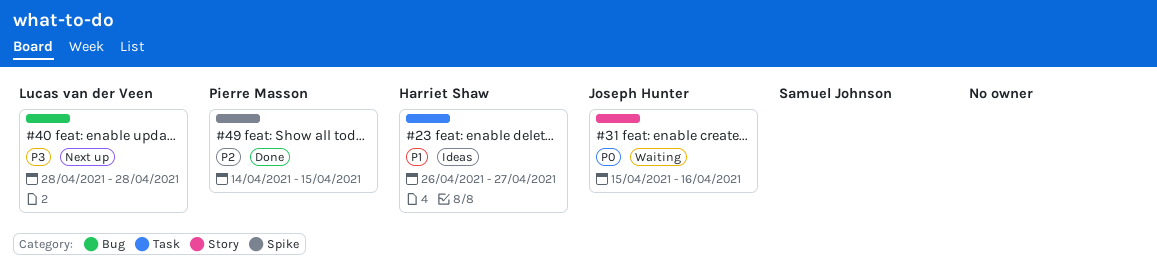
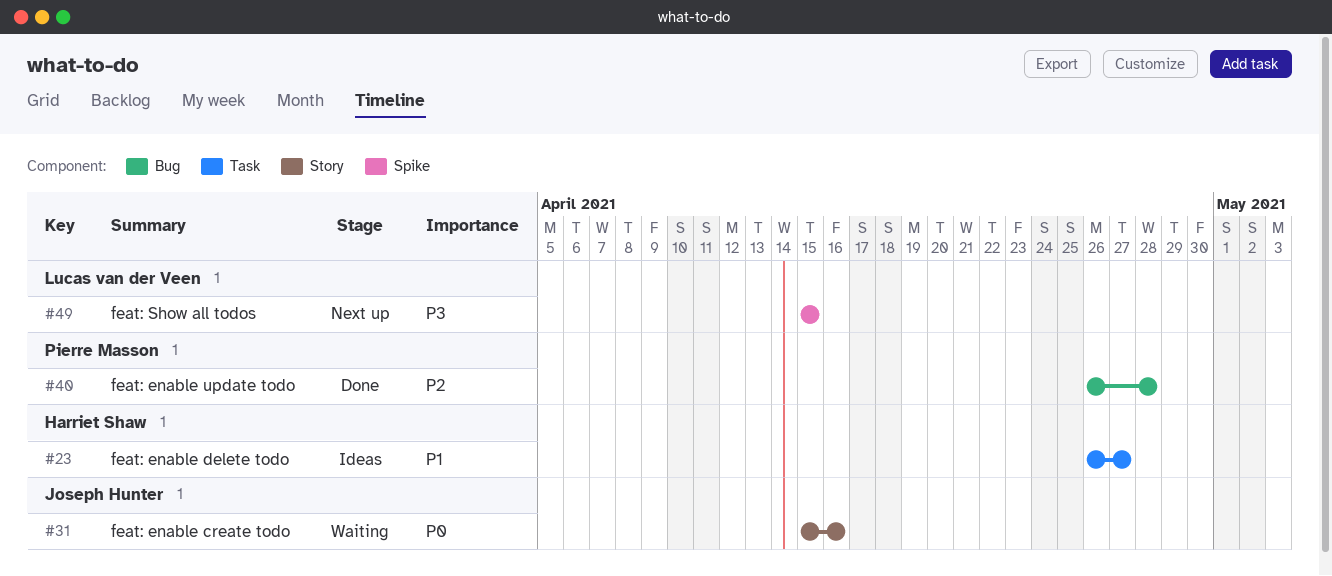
#40, status: Next up -> Done
#40, owner: Lucas van der Veen -> Pierre Masson
#40, priority: P3 -> P2
#40, start: Apr 28 -> Apr 26
#49, status: Done -> Next up
#49, owner: Pierre Masson -> Lucas van der Veen
#49, priority: P2 -> P3
#49, start: Apr 14 -> Apr 15

